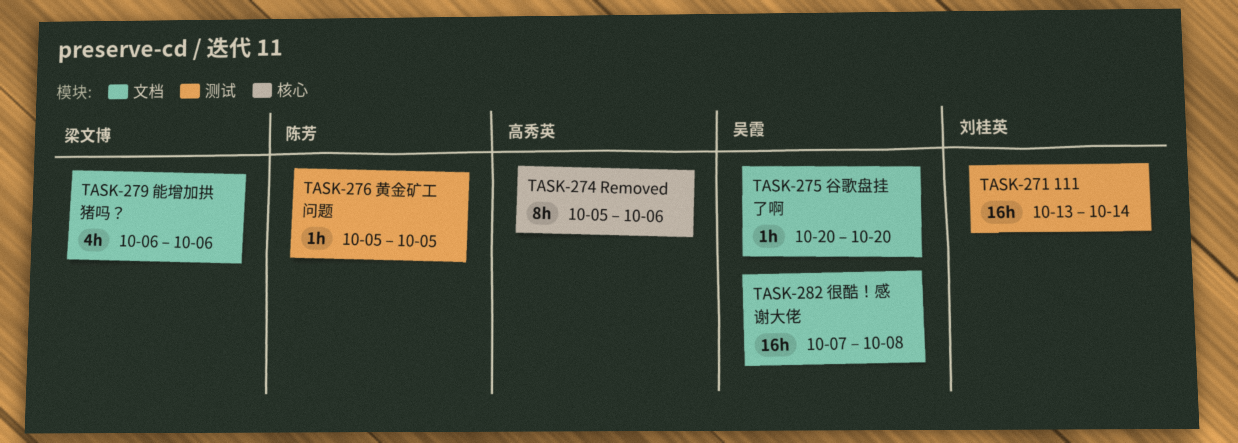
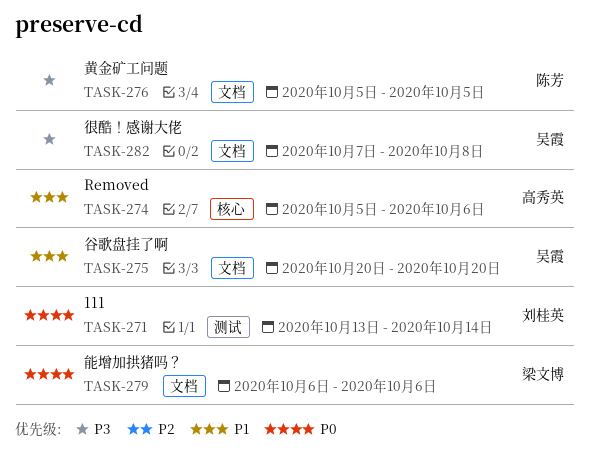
TASK-276, label: 测试 -> 文档

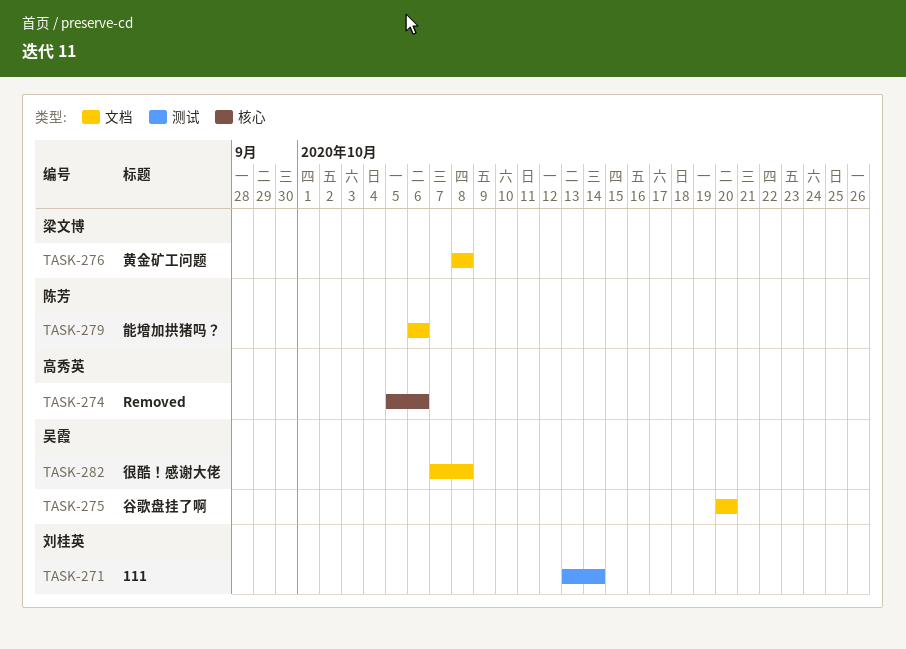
TASK-276, owner: 陈芳 -> 梁文博
TASK-276, start: Oct 5 -> Oct 8
TASK-276, due: Oct 5 -> Oct 8
TASK-279, owner: 梁文博 -> 陈芳

